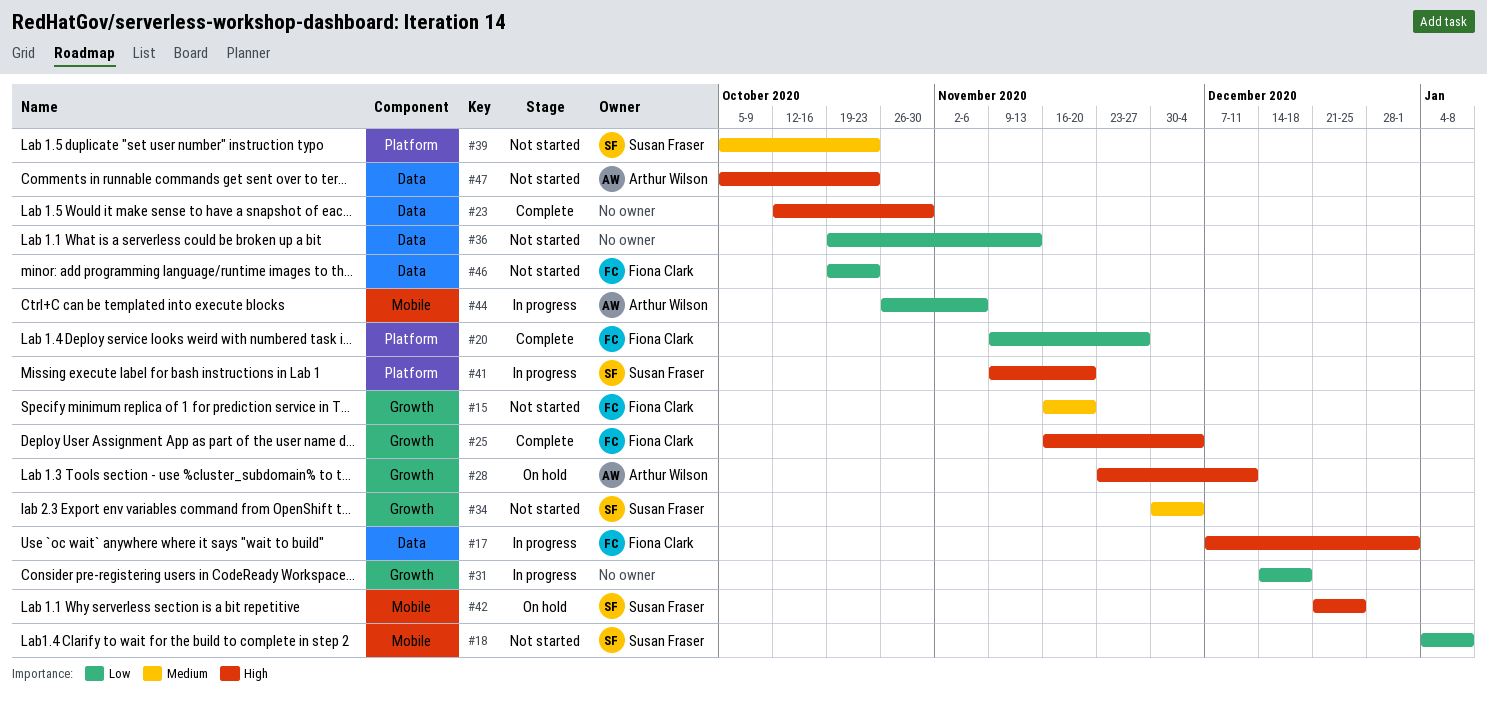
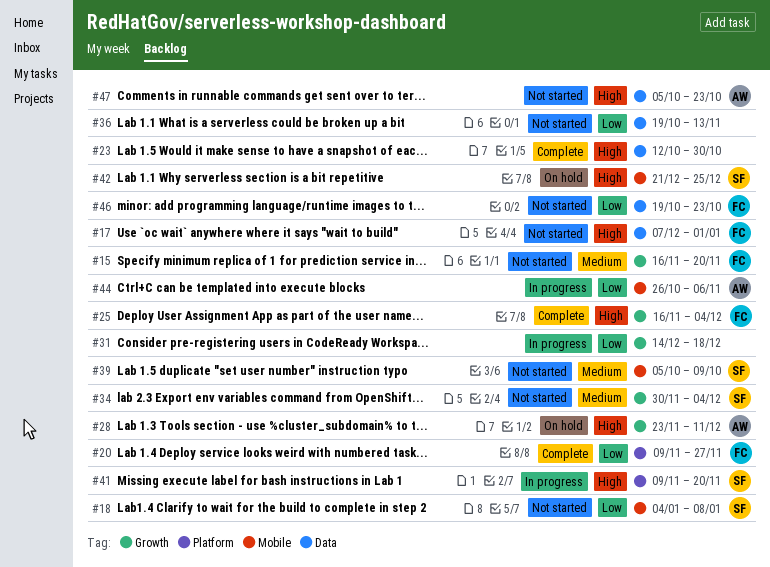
#17, status: In progress -> Not started
#39, label: Platform -> Mobile
#39, due: Oct 23 -> Oct 9

